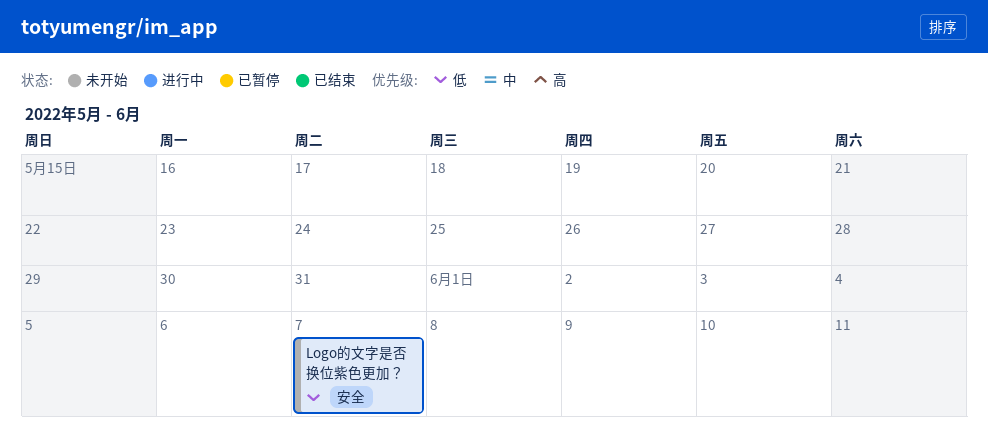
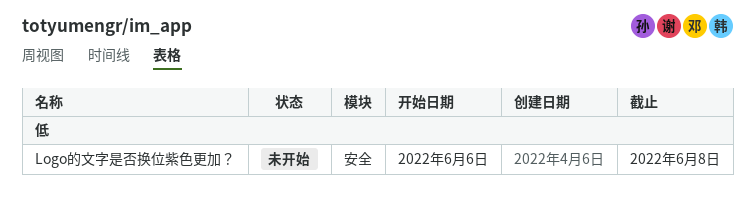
Logo的文字是否换位紫色更加？, due: Jun 7 -> Jun 8

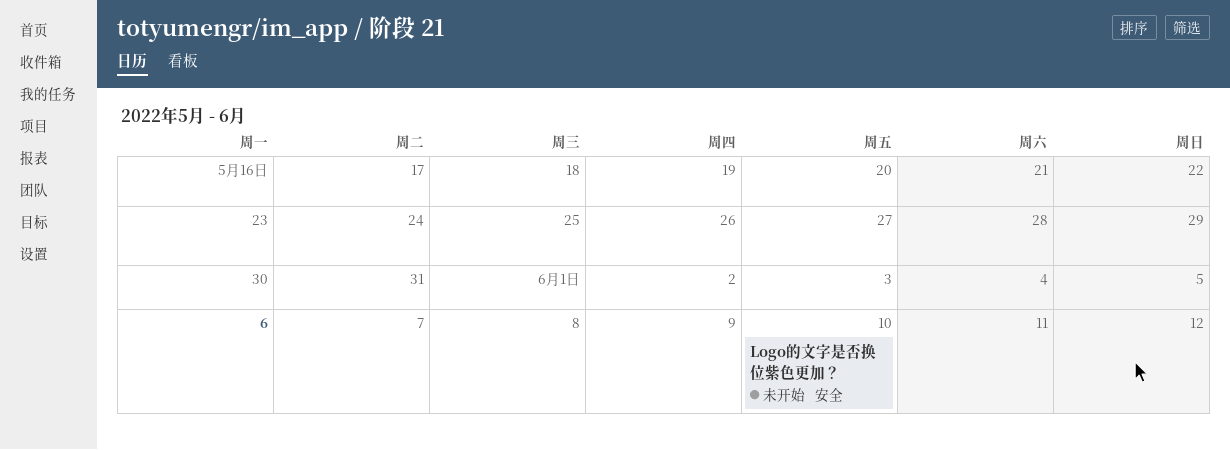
Logo的文字是否换位紫色更加？, due: Jun 8 -> Jun 10

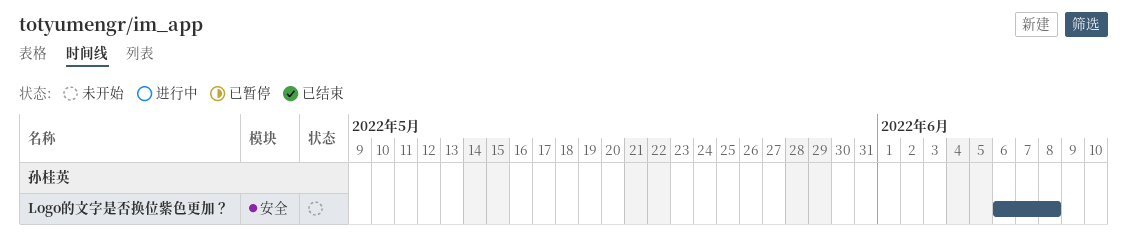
Logo的文字是否换位紫色更加？, due: Jun 10 -> Jun 8

